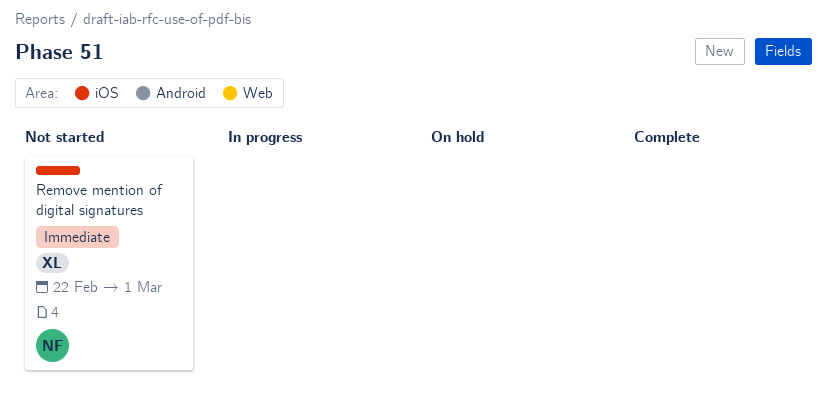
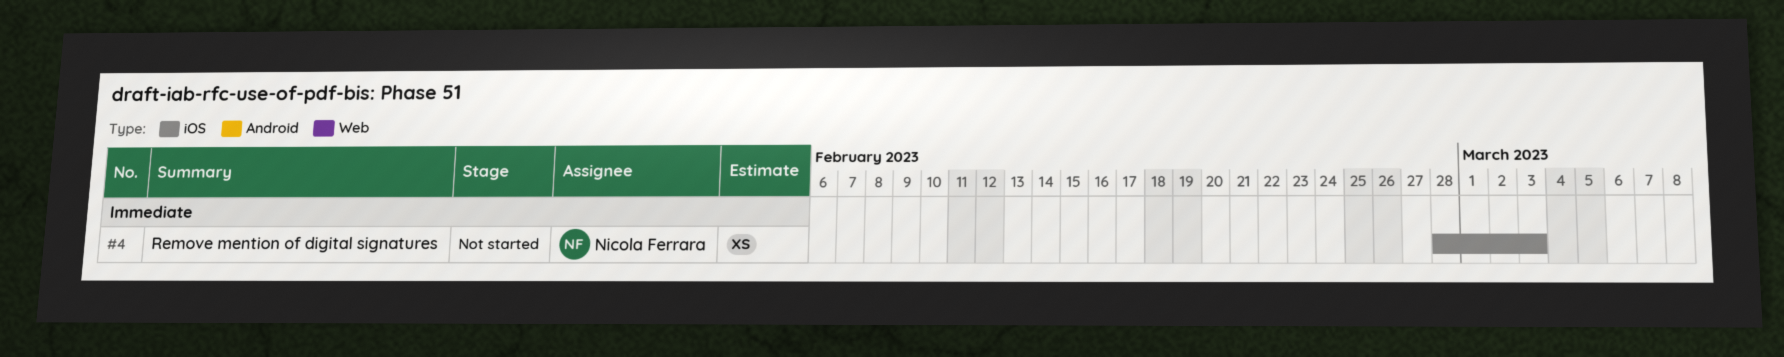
Remove mention of digital signatures, estimate: XL -> XS
Remove mention of digital signatures, start: Feb 22 -> Feb 28
Remove mention of digital signatures, due: Mar 1 -> Mar 3

